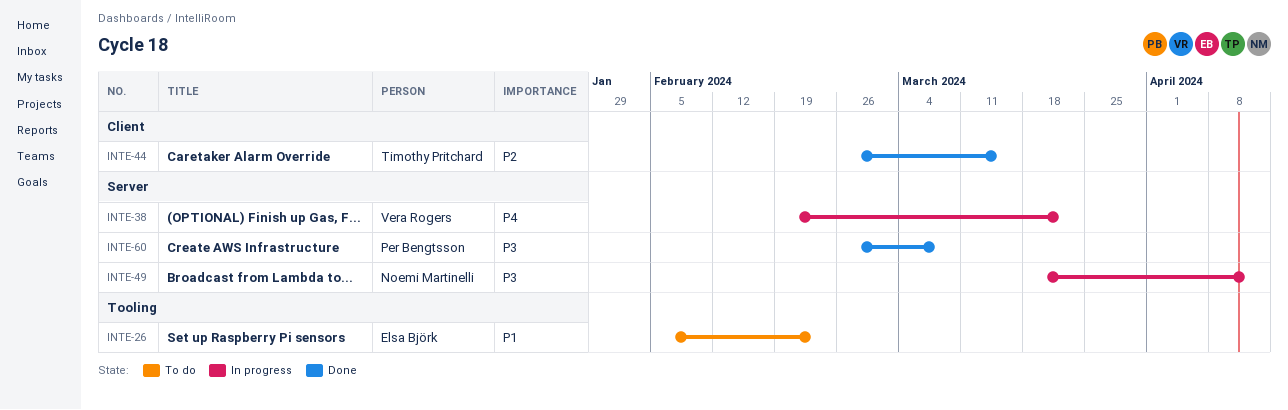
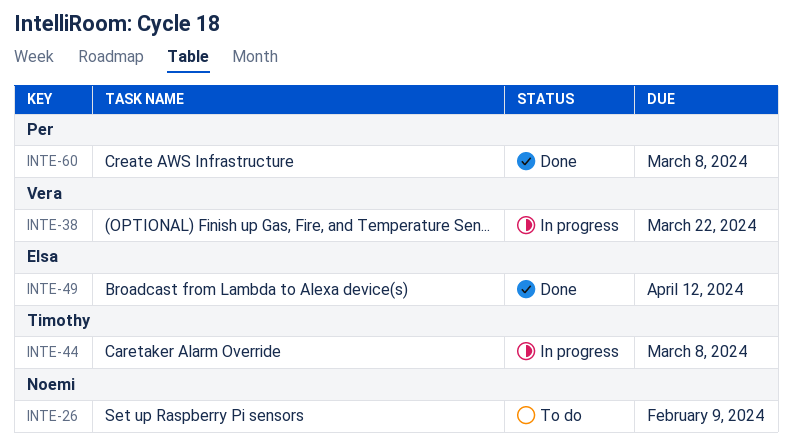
INTE-26, owner: Elsa Björk -> Noemi Martinelli
INTE-26, due: Feb 23 -> Feb 9
INTE-44, status: Done -> In progress
INTE-44, due: Mar 15 -> Mar 8
INTE-49, status: In progress -> Done
INTE-49, owner: Noemi Martinelli -> Elsa Björk

